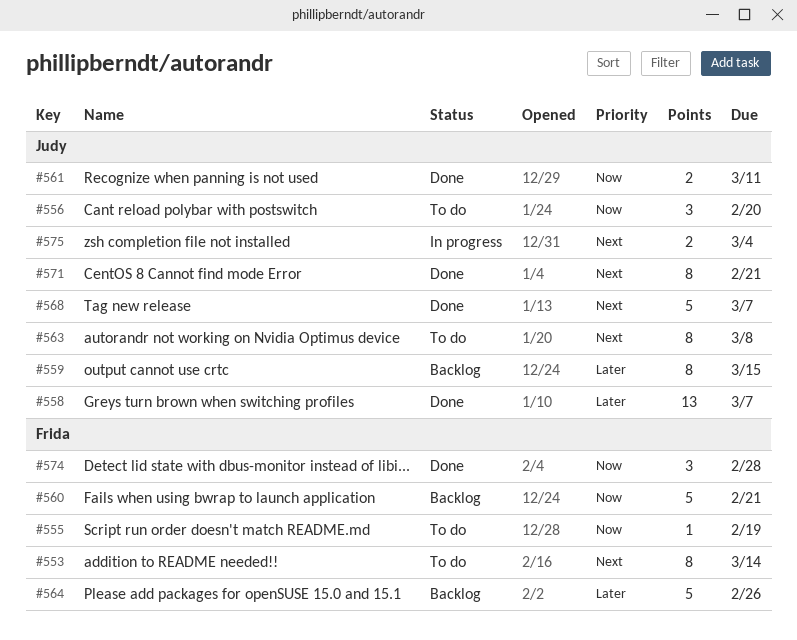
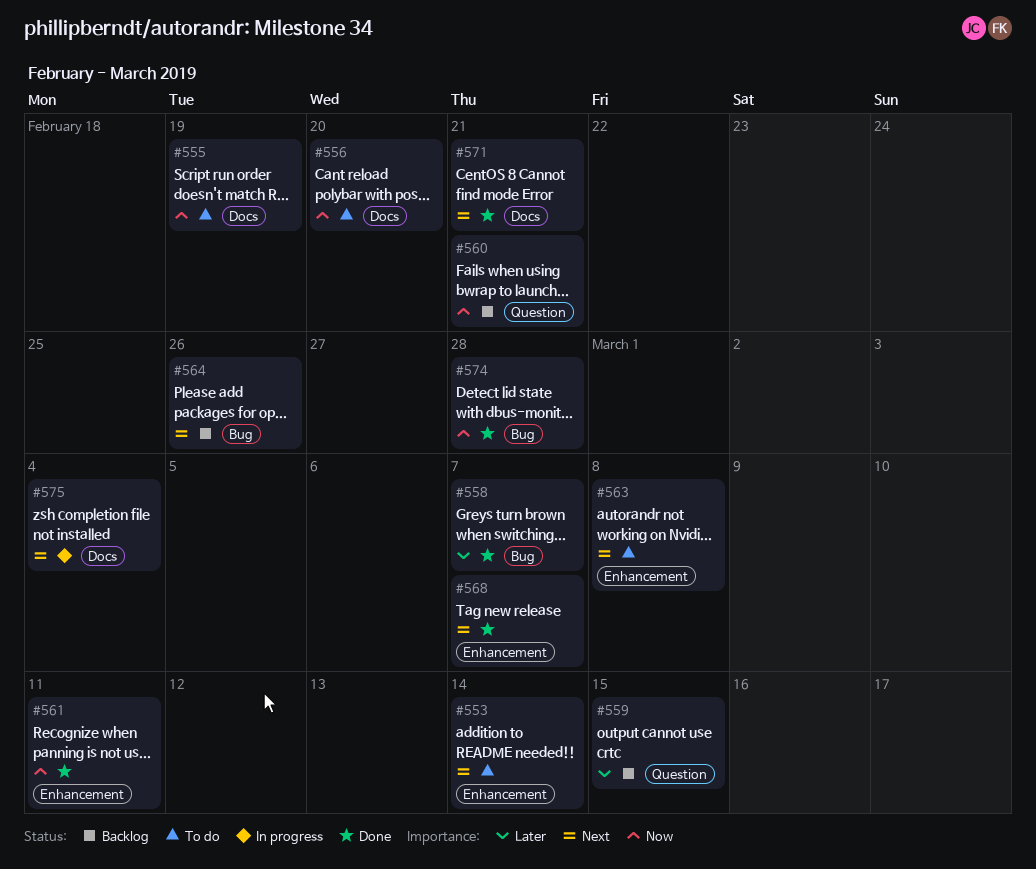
#564, priority: Later -> Next

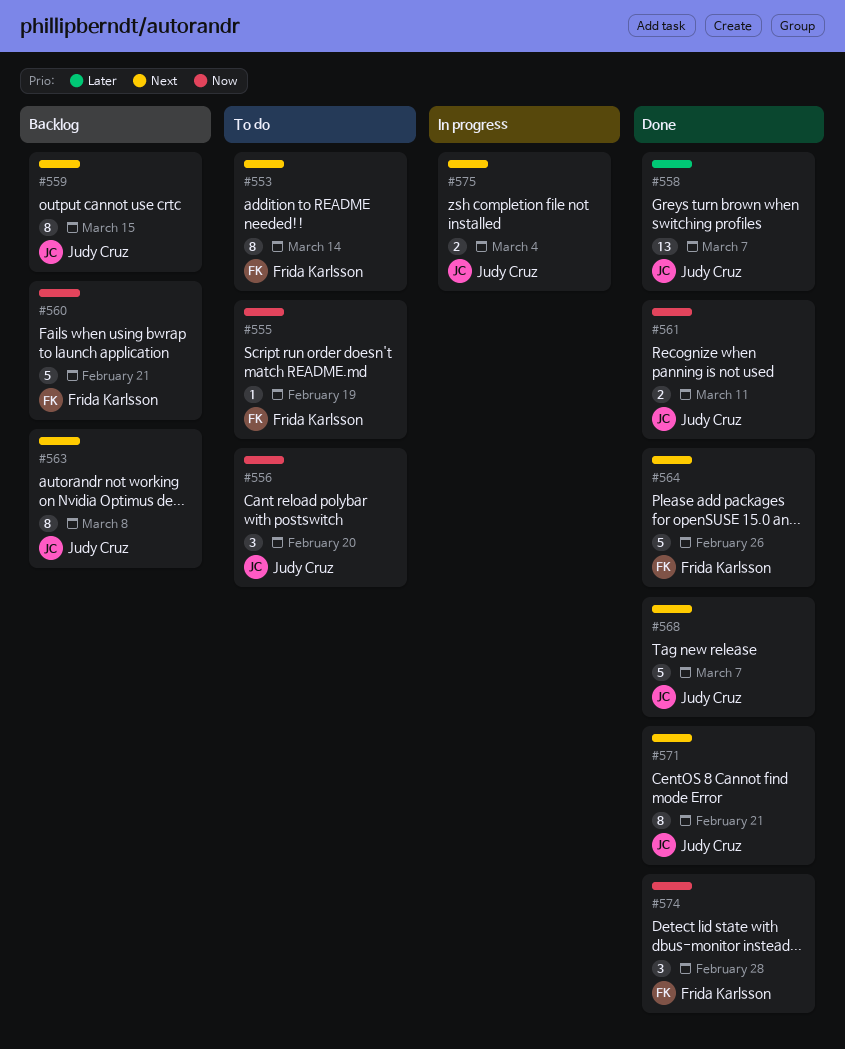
#559, priority: Later -> Next
#563, status: To do -> Backlog
#564, status: Backlog -> Done

